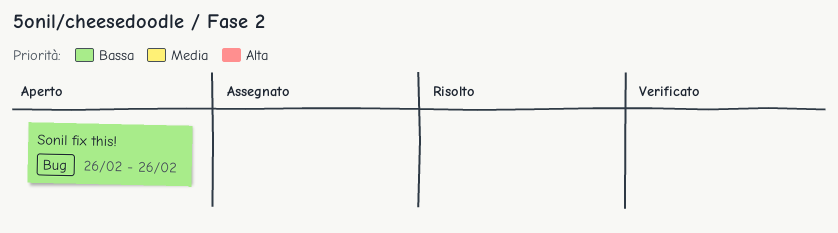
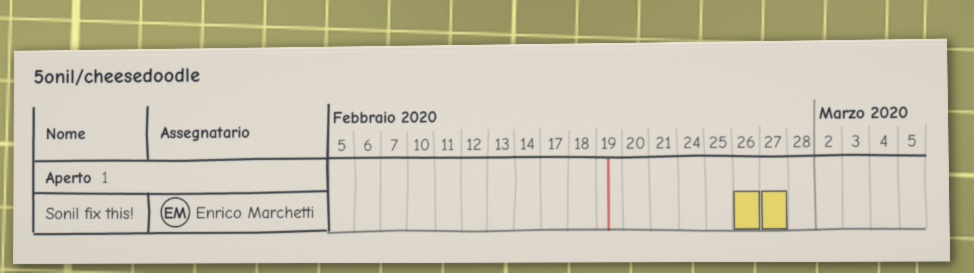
Sonil fix this!, due: Feb 26 -> Feb 27

